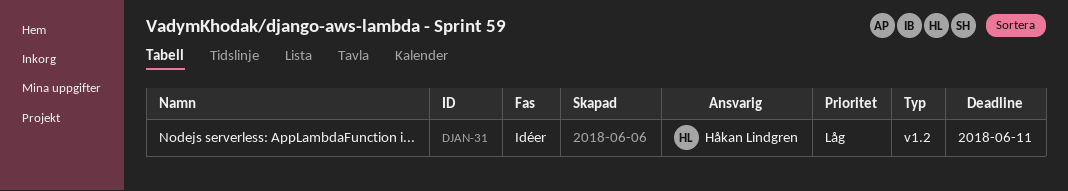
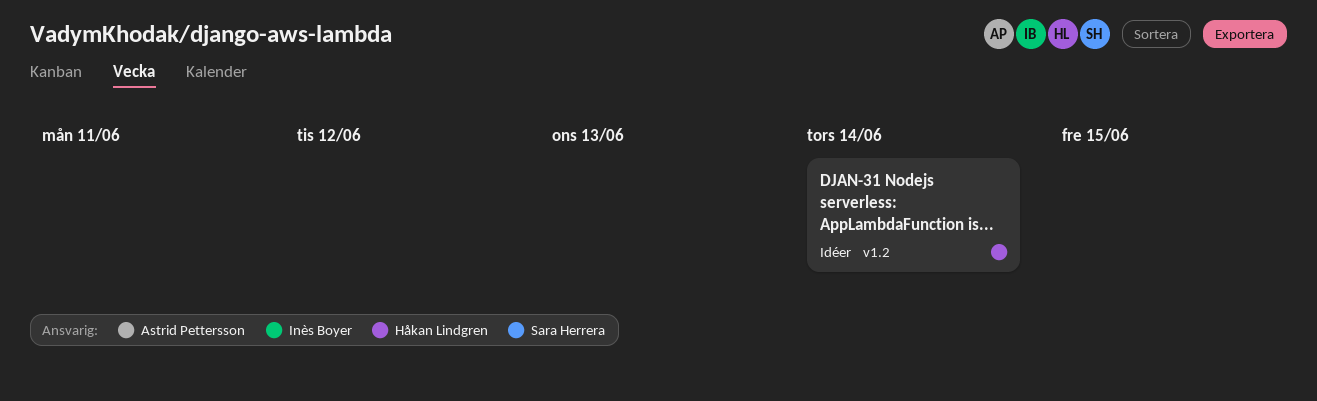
DJAN-31, due: Jun 11 -> Jun 14

